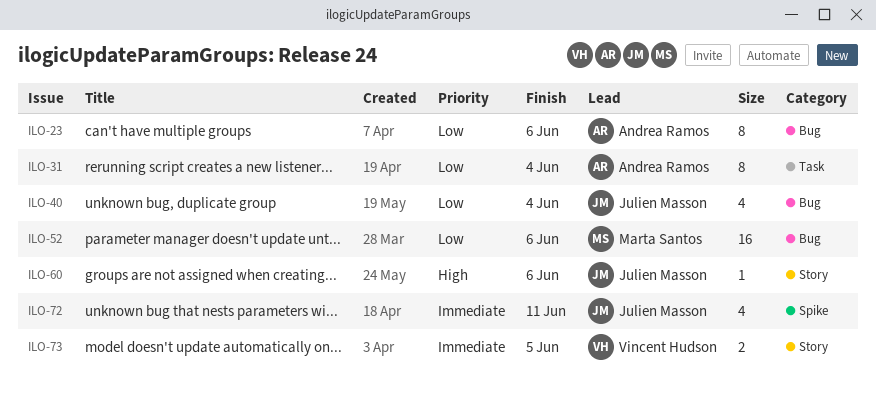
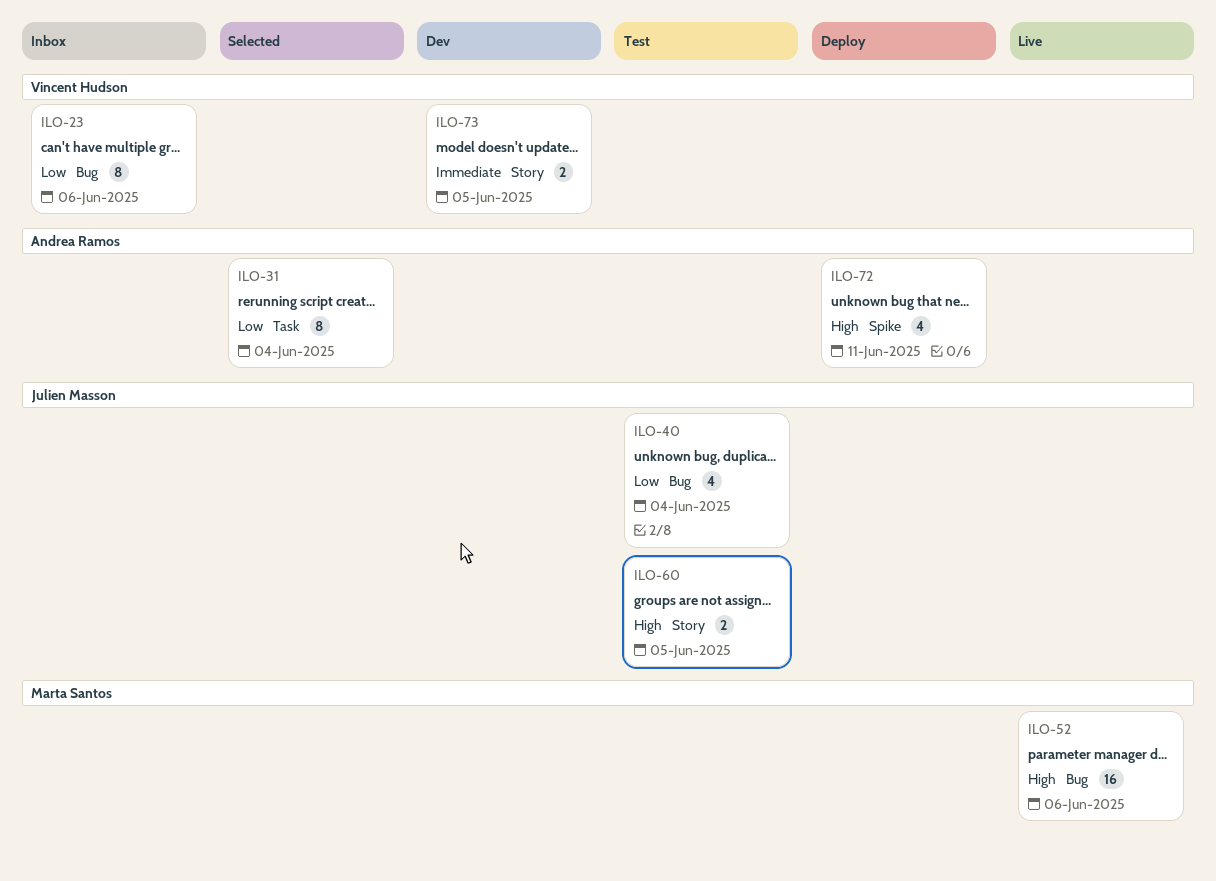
ILO-23, owner: Andrea Ramos -> Vincent Hudson
ILO-52, priority: Low -> High
ILO-60, estimate: 1 -> 2
ILO-60, due: Jun 6 -> Jun 5
ILO-72, owner: Julien Masson -> Andrea Ramos
ILO-72, priority: Immediate -> High

